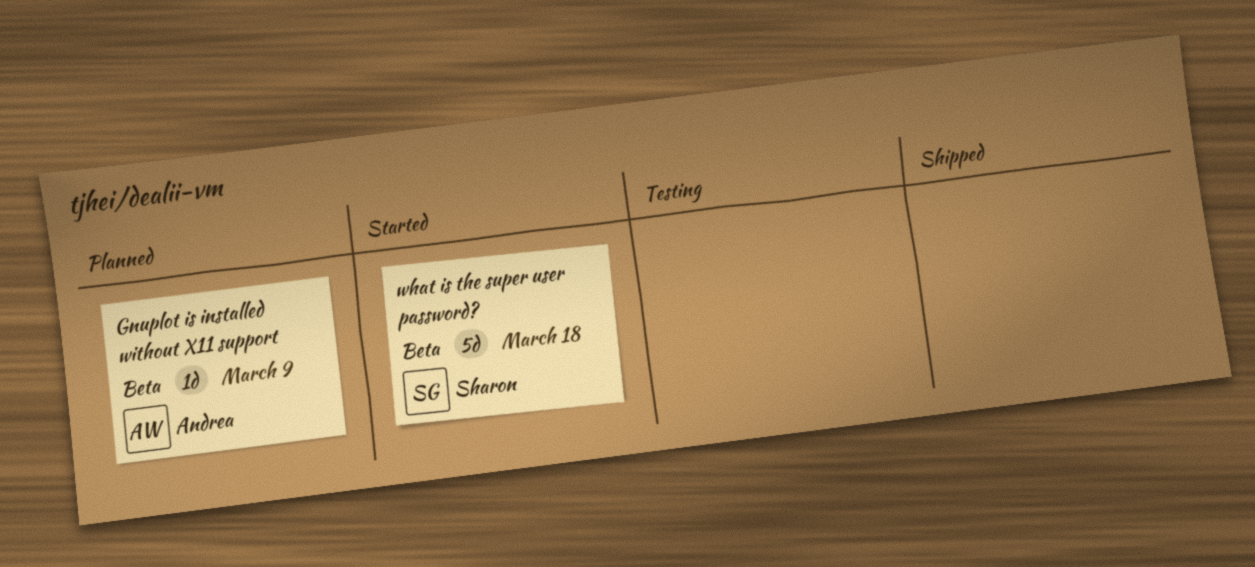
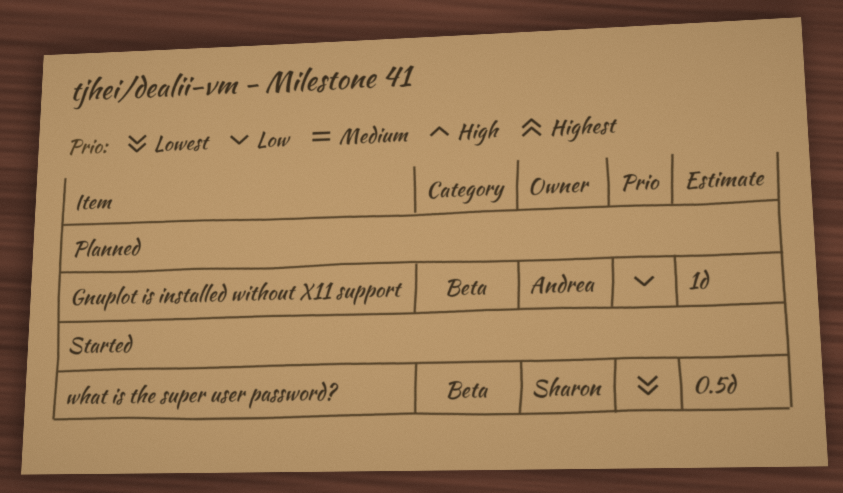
what is the super user password?, estimate: 5d -> 0.5d

